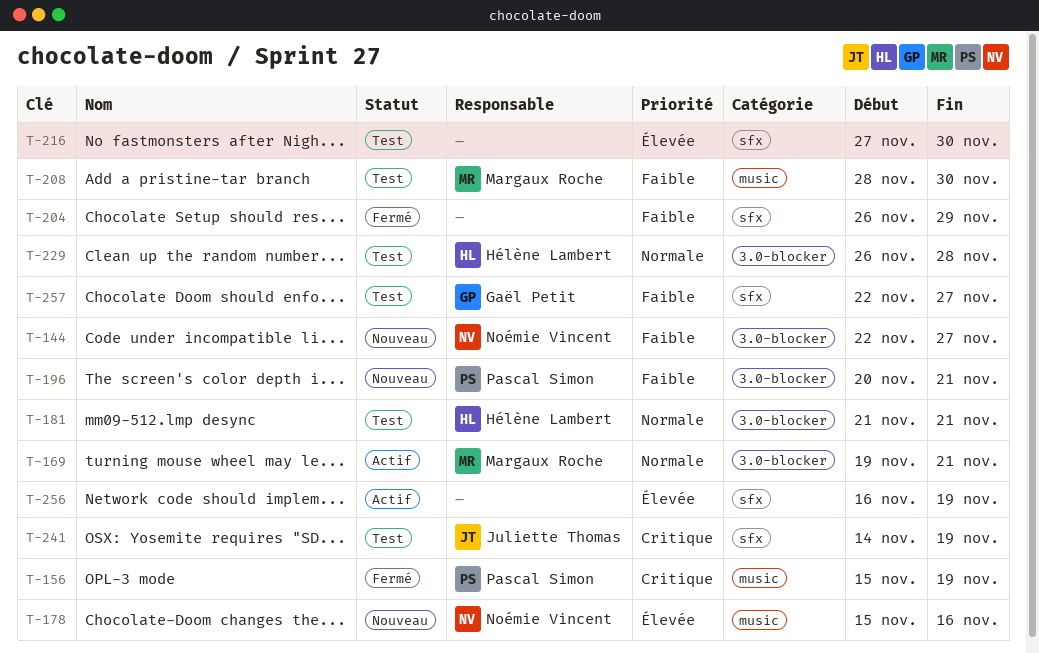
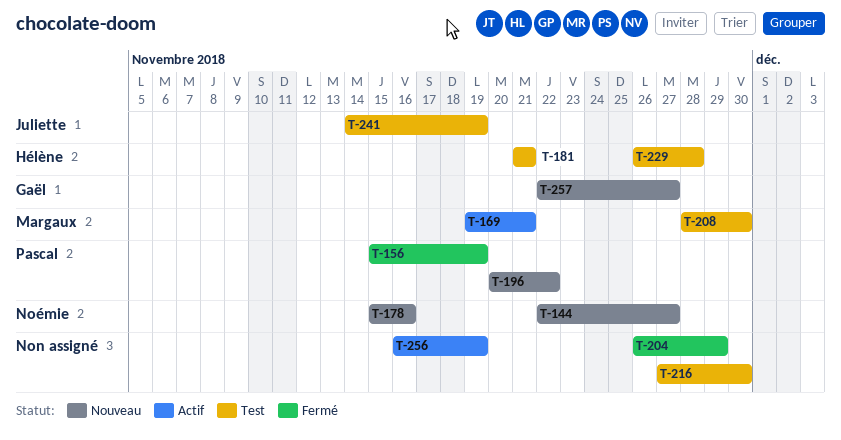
T-196, due: Nov 21 -> Nov 22
T-257, status: Test -> Nouveau

